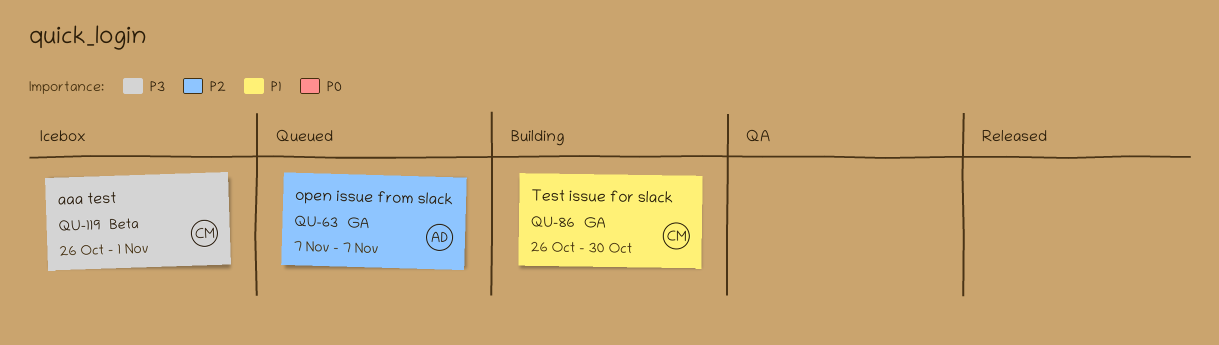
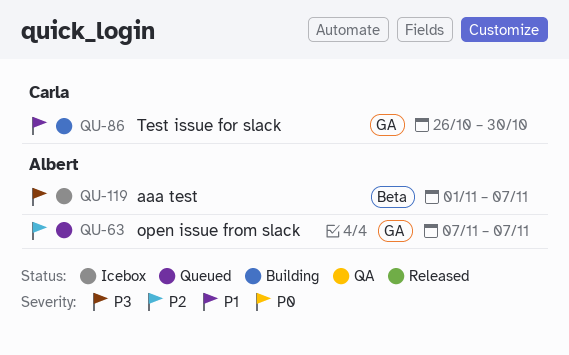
QU-119, owner: Carla -> Albert
QU-119, start: Oct 26 -> Nov 1
QU-119, due: Nov 1 -> Nov 7

